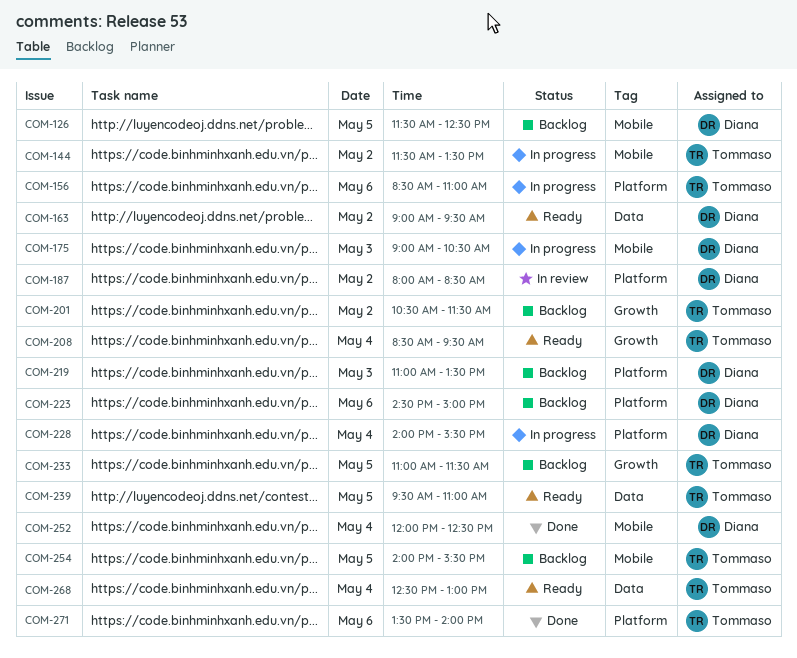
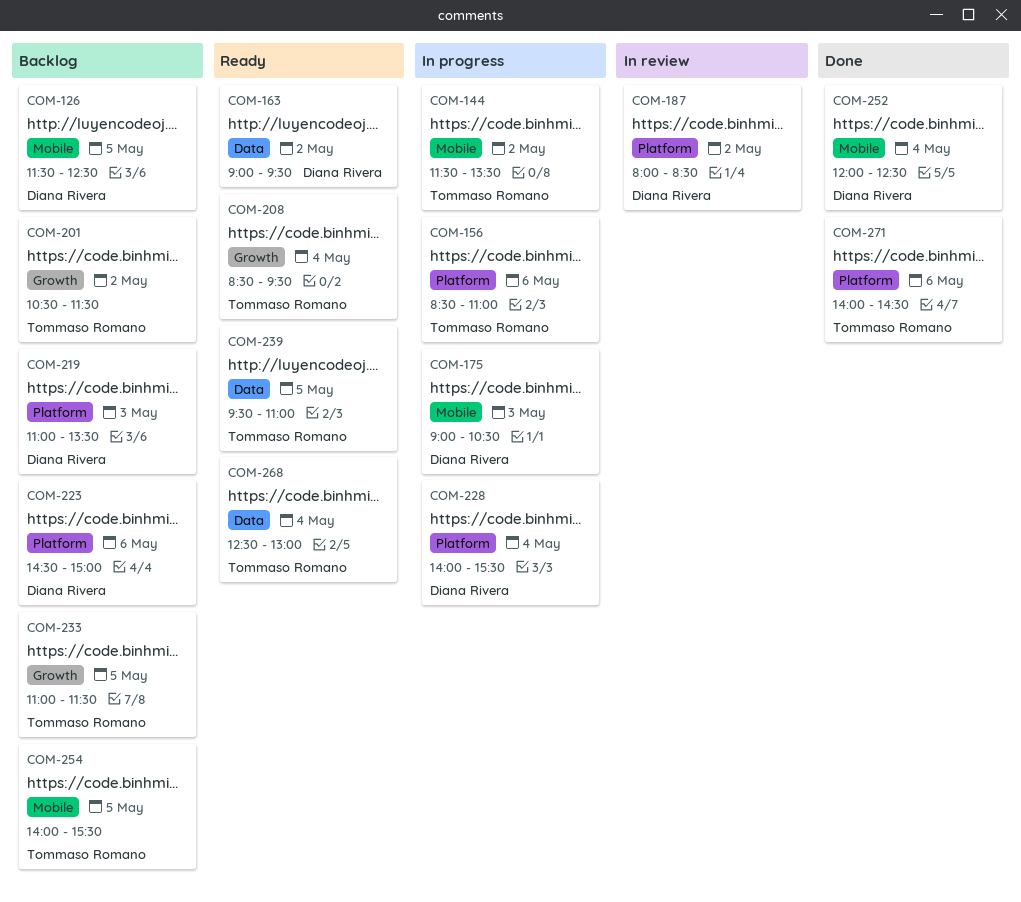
COM-271, begins: 13:30 -> 14:00
COM-271, ends: 14:00 -> 14:30

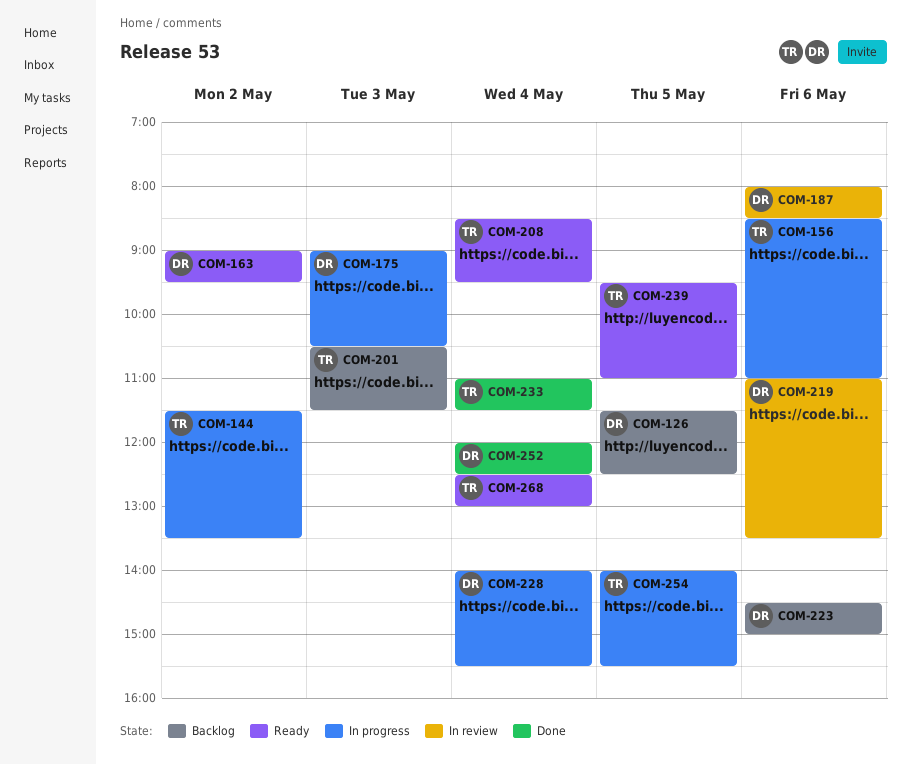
COM-187, day: May 2 -> May 6
COM-201, day: May 2 -> May 3
COM-219, status: Backlog -> In review
COM-219, day: May 3 -> May 6
COM-233, status: Backlog -> Done
COM-233, day: May 5 -> May 4
COM-254, status: Backlog -> In progress
COM-271: present -> none

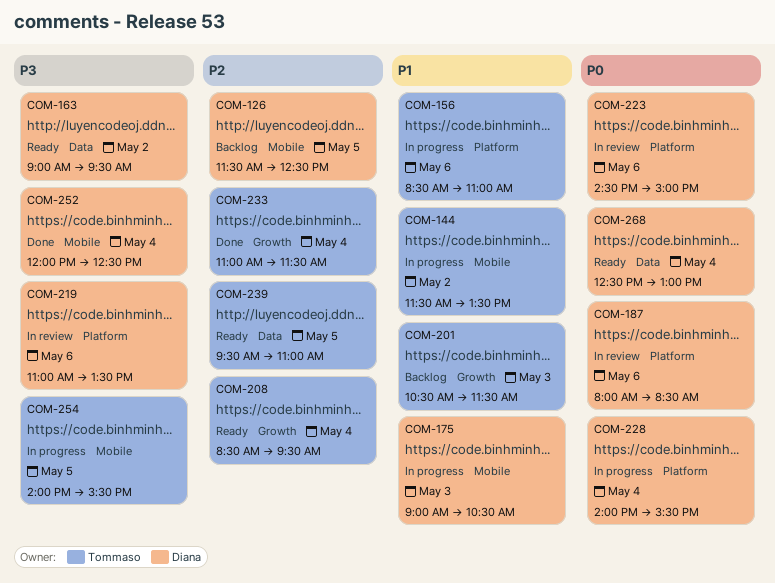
COM-223, status: Backlog -> In review
COM-268, owner: Tommaso -> Diana

